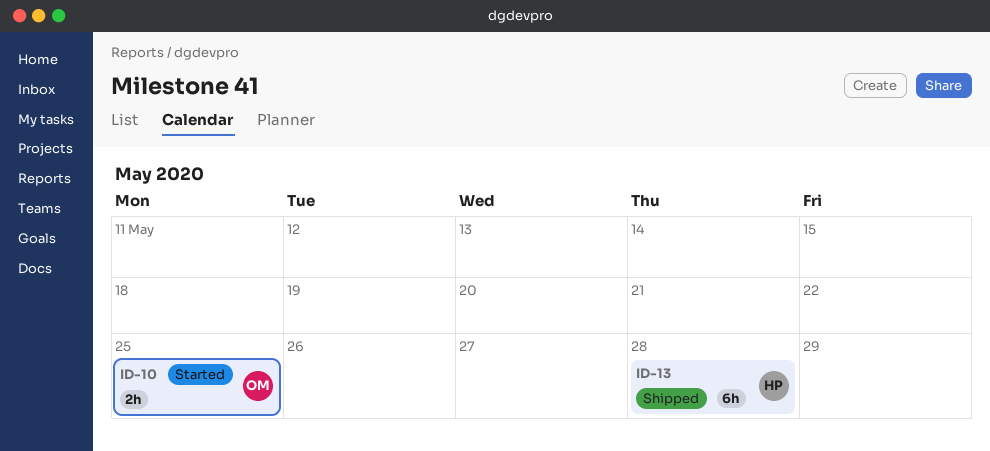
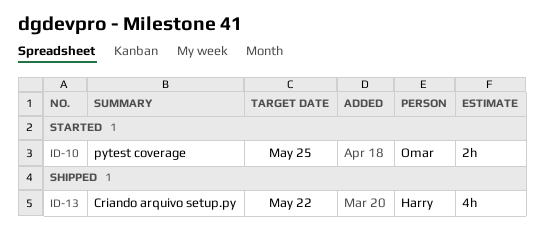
ID-13, estimate: 6h -> 4h
ID-13, due: May 28 -> May 22

